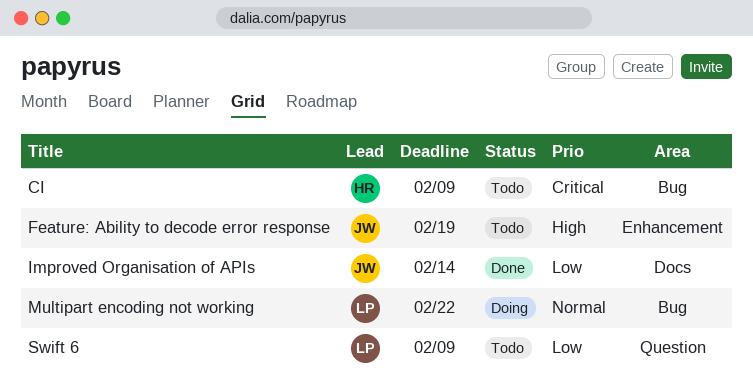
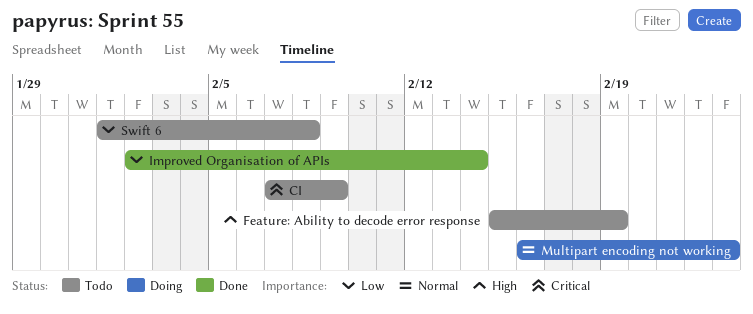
Multipart encoding not working, due: Feb 22 -> Feb 23
Swift 6, due: Feb 9 -> Feb 8

